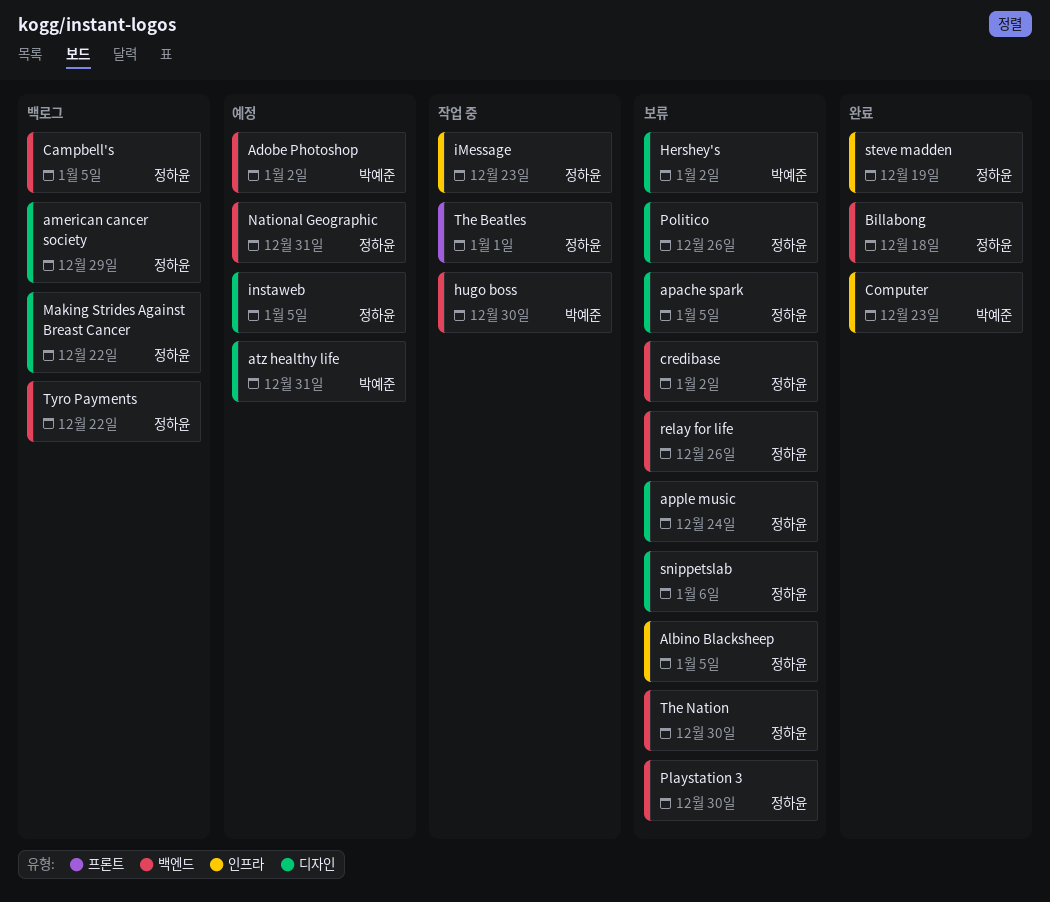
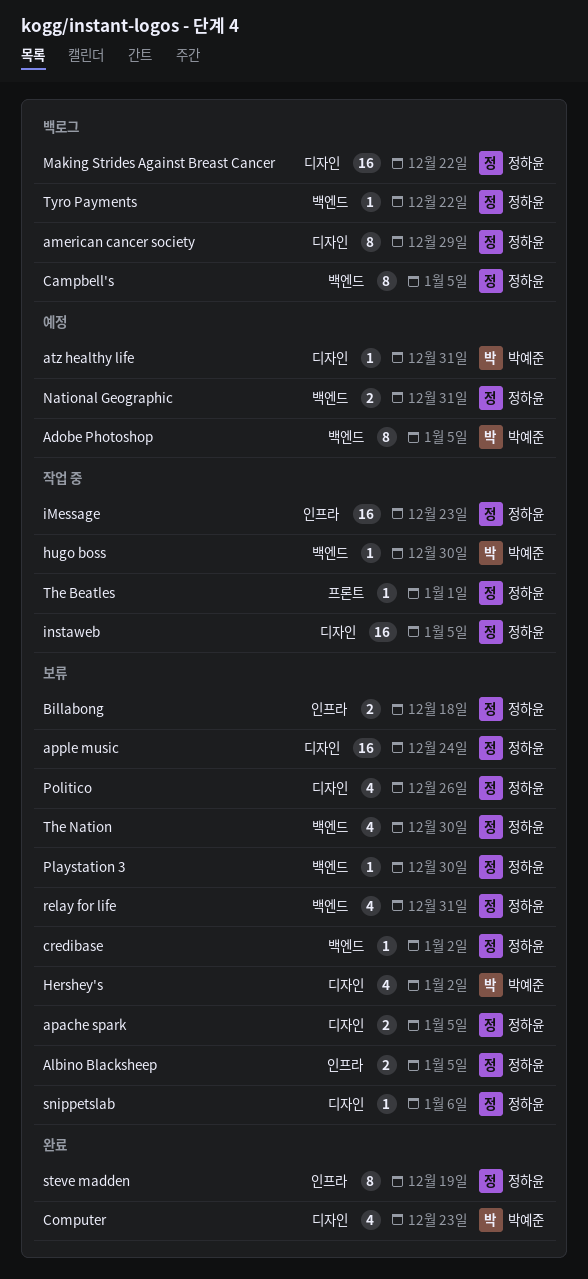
Adobe Photoshop, due: Jan 2 -> Jan 5
Billabong, status: 완료 -> 보류
Billabong, label: 백엔드 -> 인프라
Computer, label: 인프라 -> 디자인
instaweb, status: 예정 -> 작업 중
relay for life, due: Dec 26 -> Dec 31

